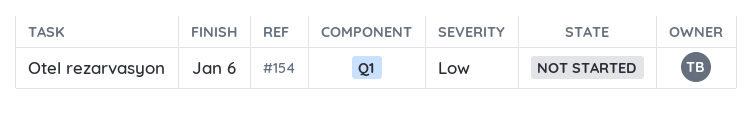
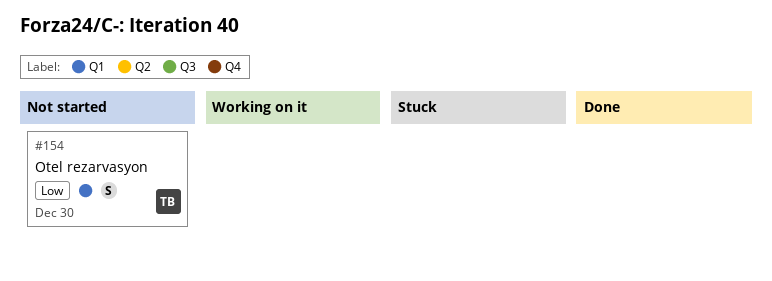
#154, due: Jan 6 -> Dec 30

